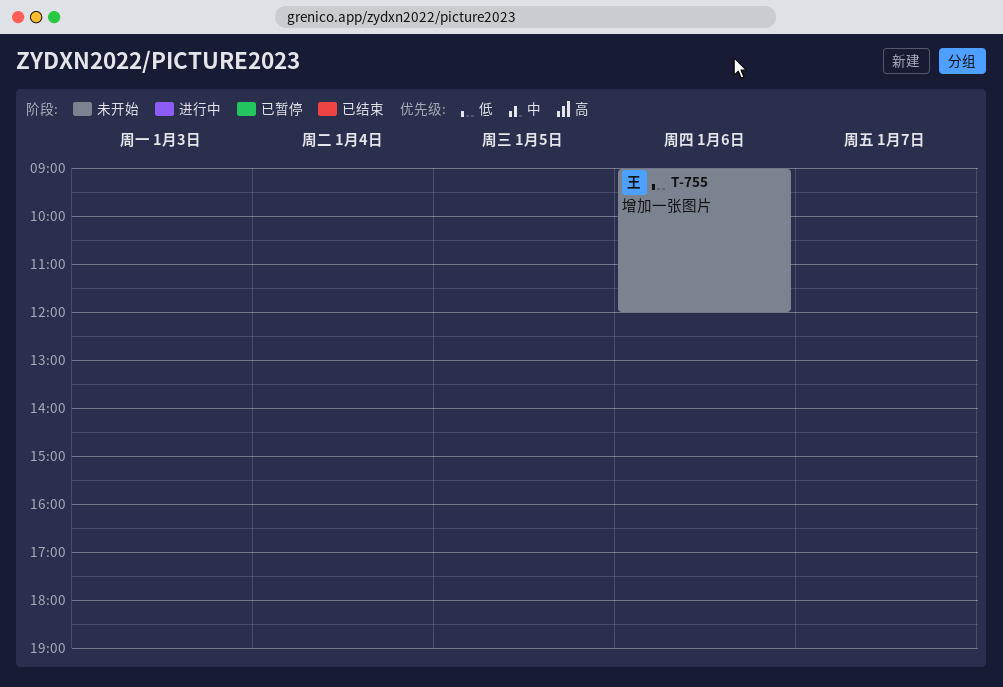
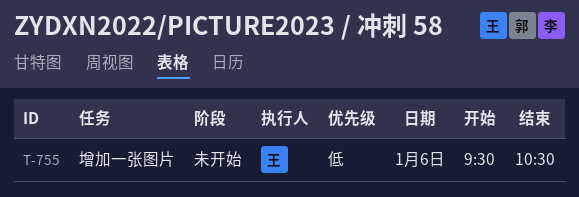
T-755, begins: 09:00 -> 09:30
T-755, ends: 12:00 -> 10:30

